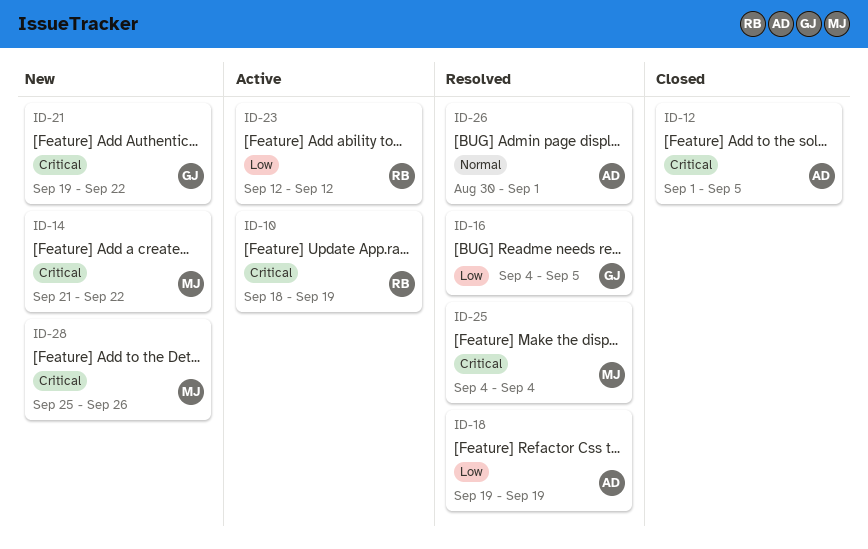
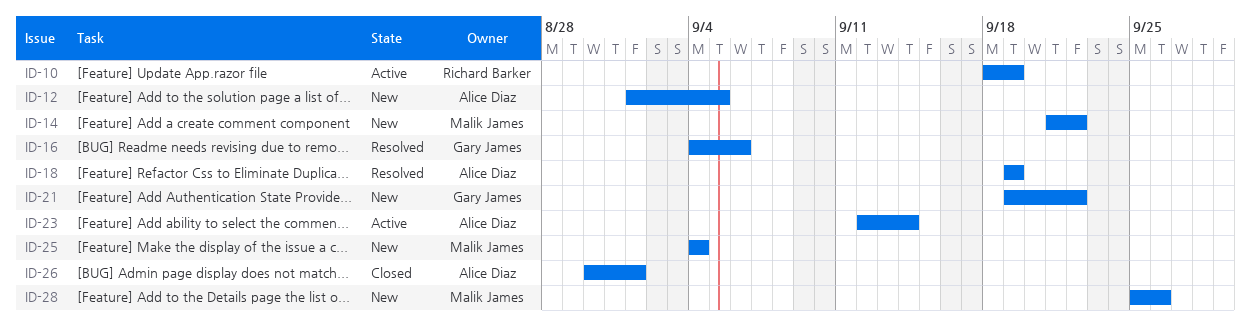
ID-12, status: Closed -> New
ID-16, due: Sep 5 -> Sep 6
ID-23, owner: Richard Barker -> Alice Diaz
ID-23, due: Sep 12 -> Sep 14
ID-25, status: Resolved -> New
ID-26, status: Resolved -> Closed

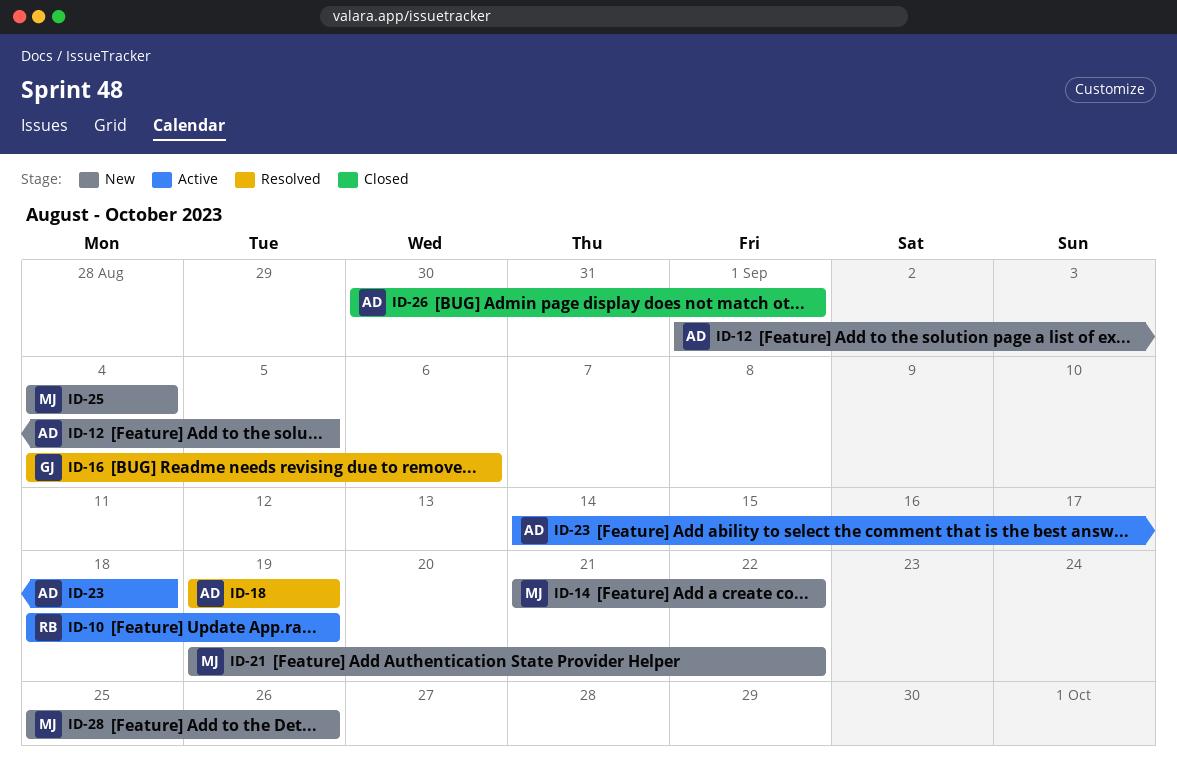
ID-21, owner: Gary James -> Malik James
ID-23, start: Sep 12 -> Sep 14
ID-23, due: Sep 14 -> Sep 18

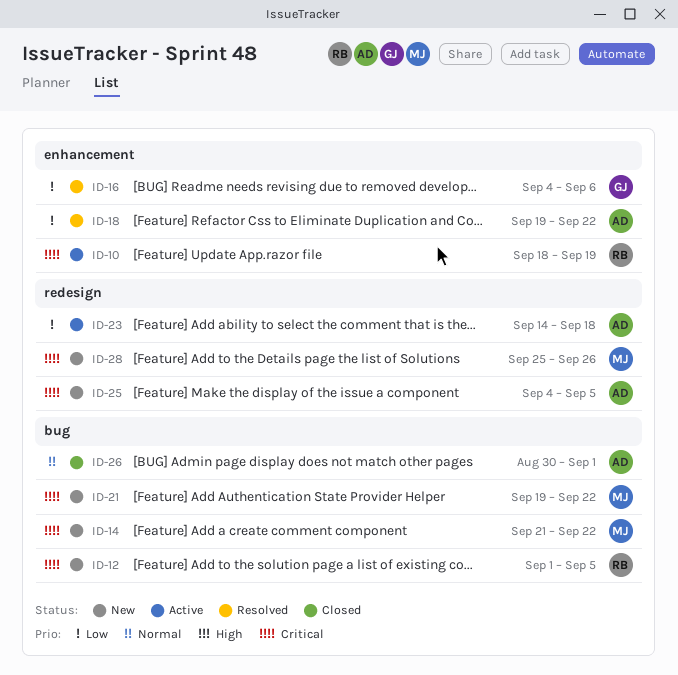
ID-12, owner: AD -> RB
ID-18, due: Sep 19 -> Sep 22
ID-25, owner: MJ -> AD
ID-25, due: Sep 4 -> Sep 5

